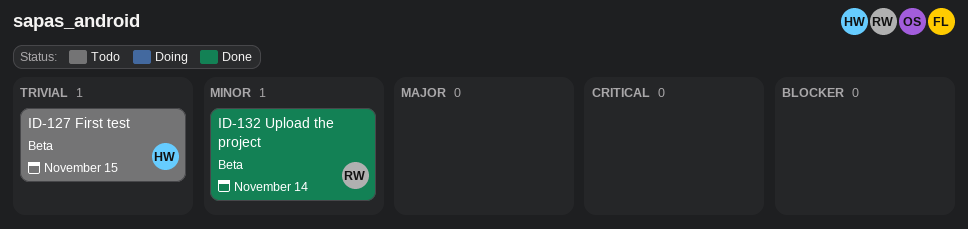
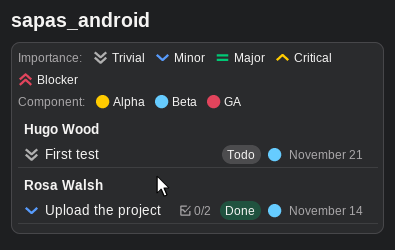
First test, due: Nov 15 -> Nov 21

